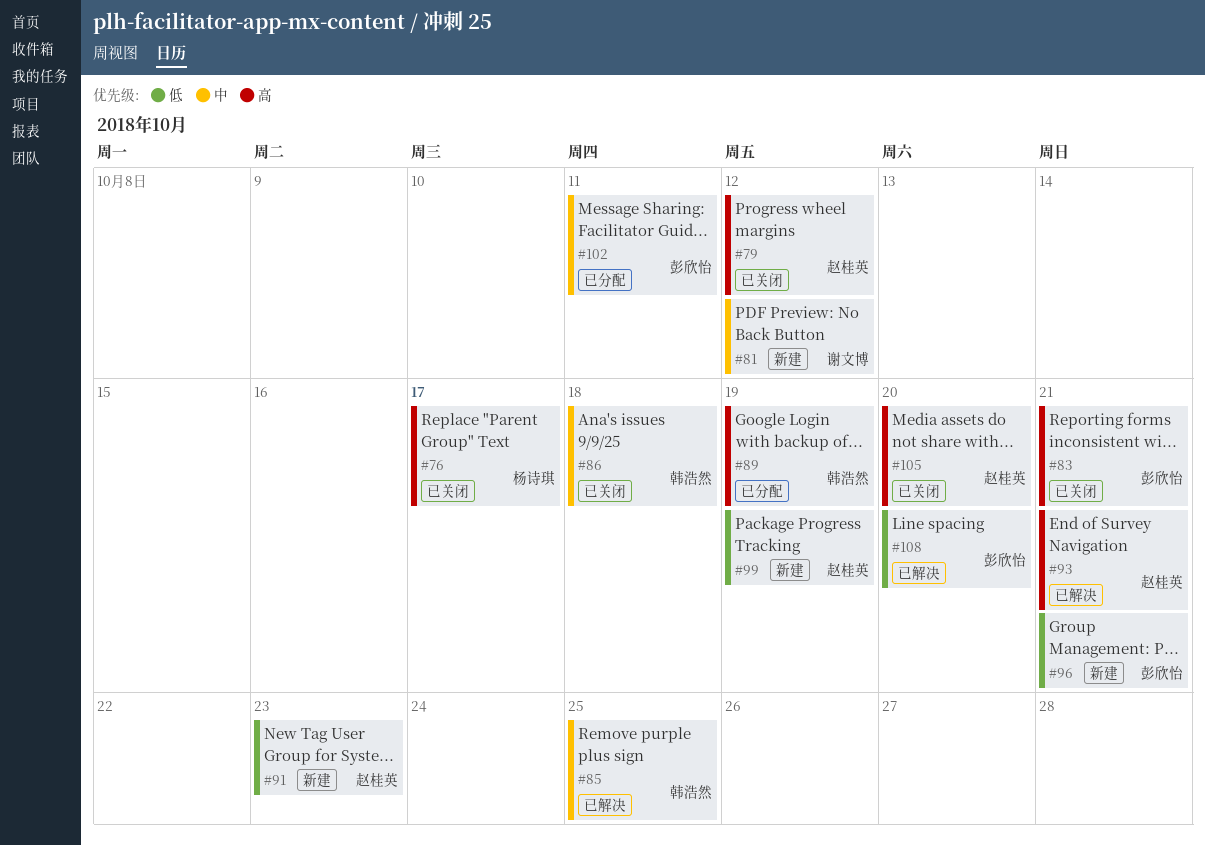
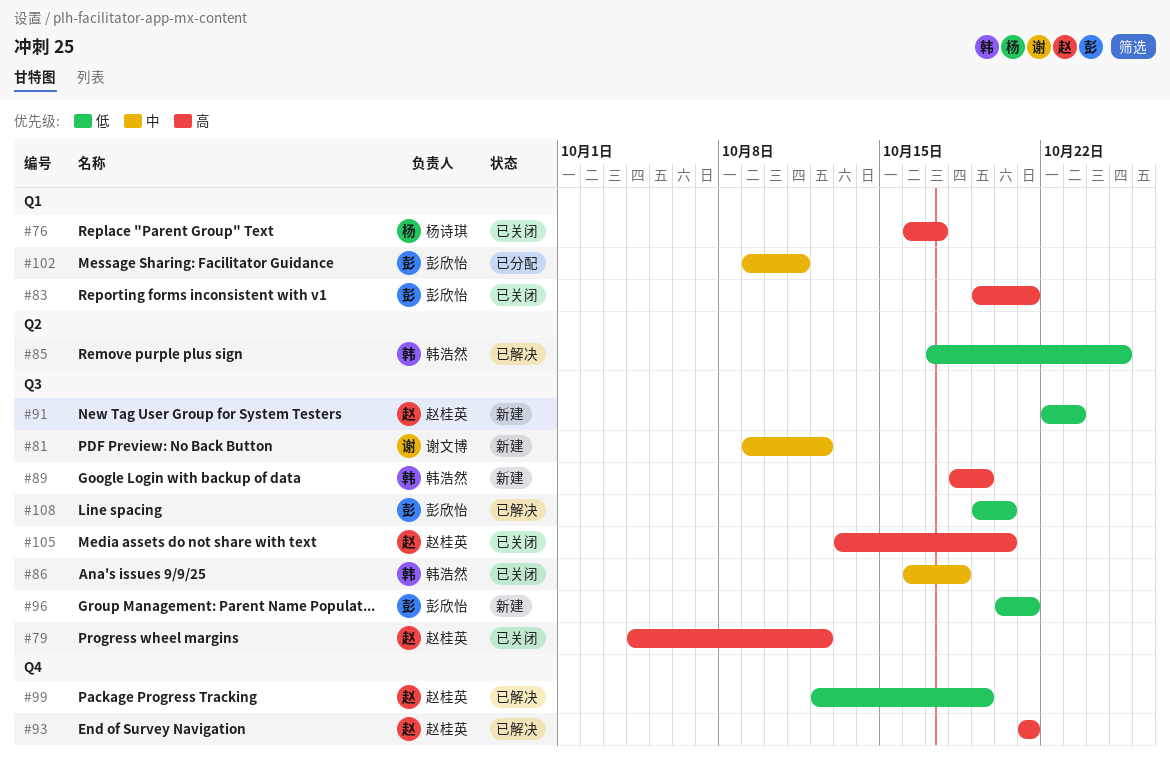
#85, priority: 中 -> 低
#89, status: 已分配 -> 新建
#99, status: 新建 -> 已解决

